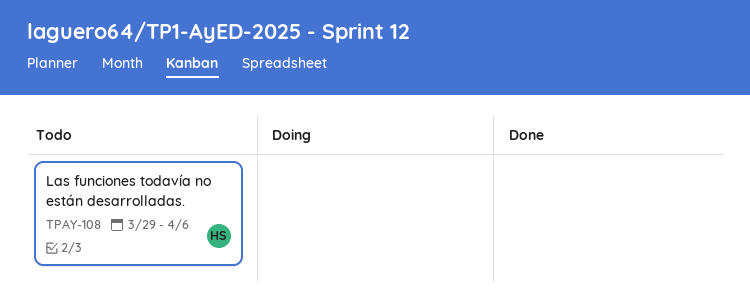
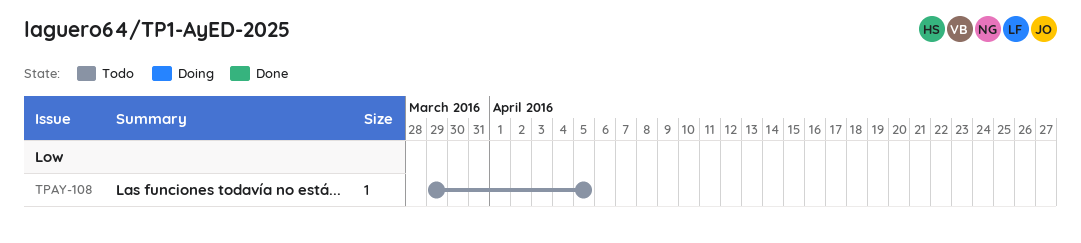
TPAY-108, due: Apr 6 -> Apr 5

